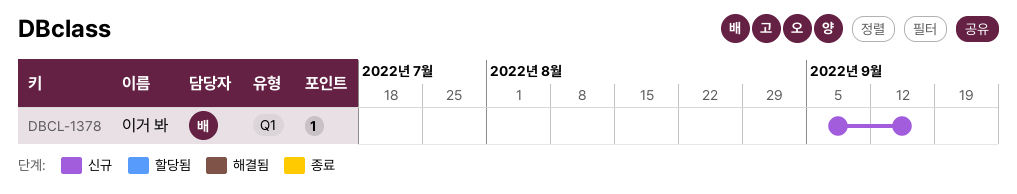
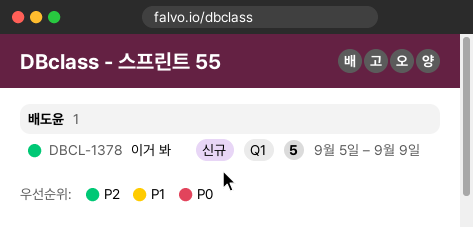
DBCL-1378, estimate: 1 -> 5
DBCL-1378, due: Sep 16 -> Sep 9

